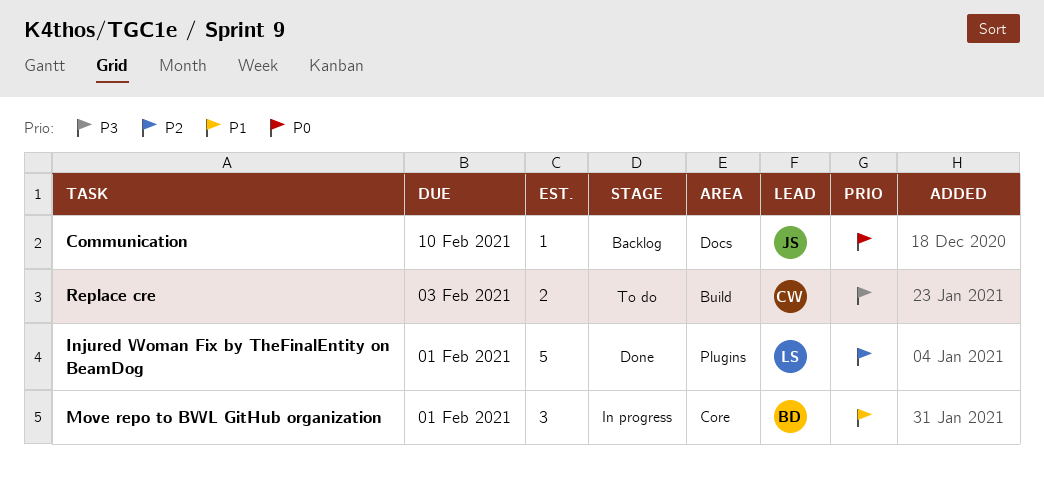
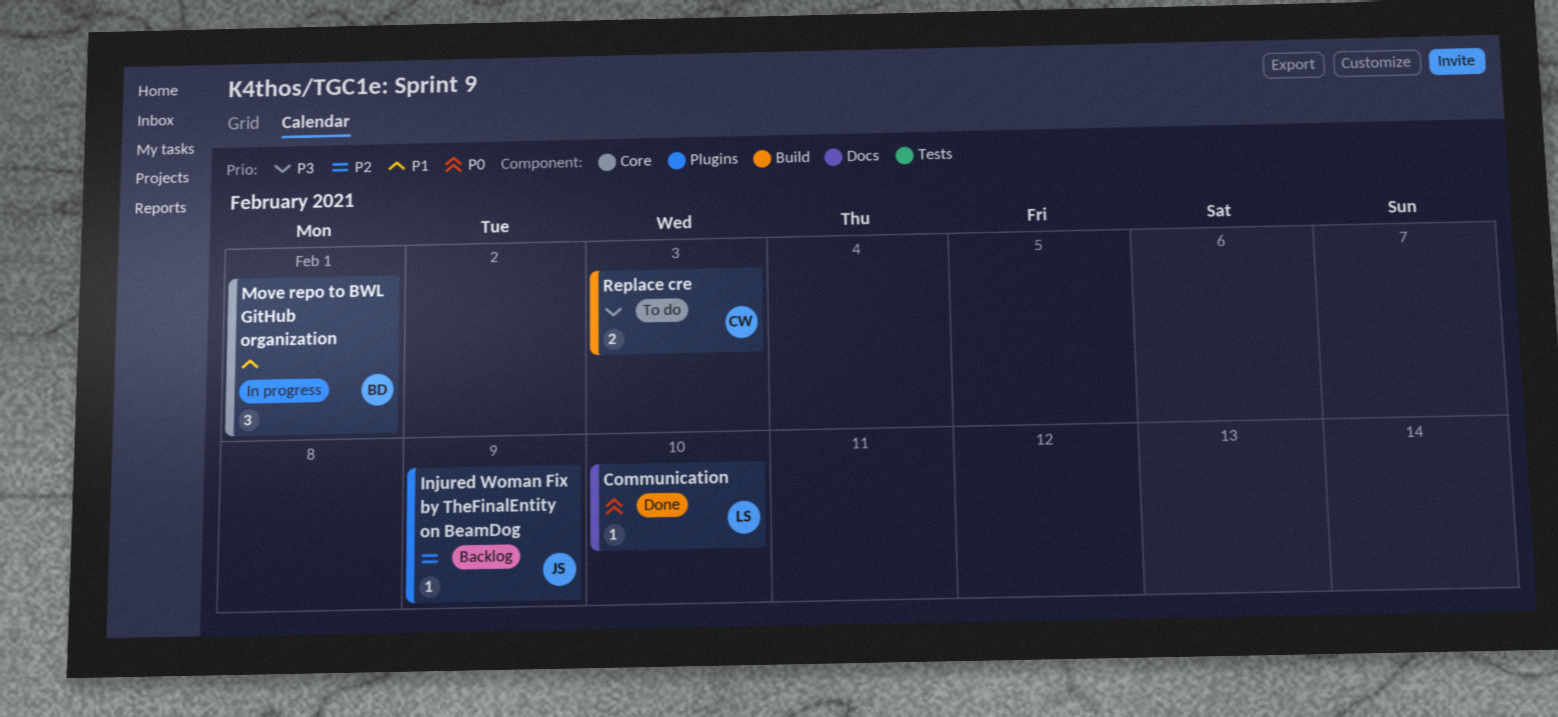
Communication, status: Backlog -> Done
Communication, owner: JS -> LS
Injured Woman Fix by TheFinalEntity on BeamDog, status: Done -> Backlog
Injured Woman Fix by TheFinalEntity on BeamDog, owner: LS -> JS
Injured Woman Fix by TheFinalEntity on BeamDog, estimate: 5 -> 1
Injured Woman Fix by TheFinalEntity on BeamDog, due: Feb 1 -> Feb 9

